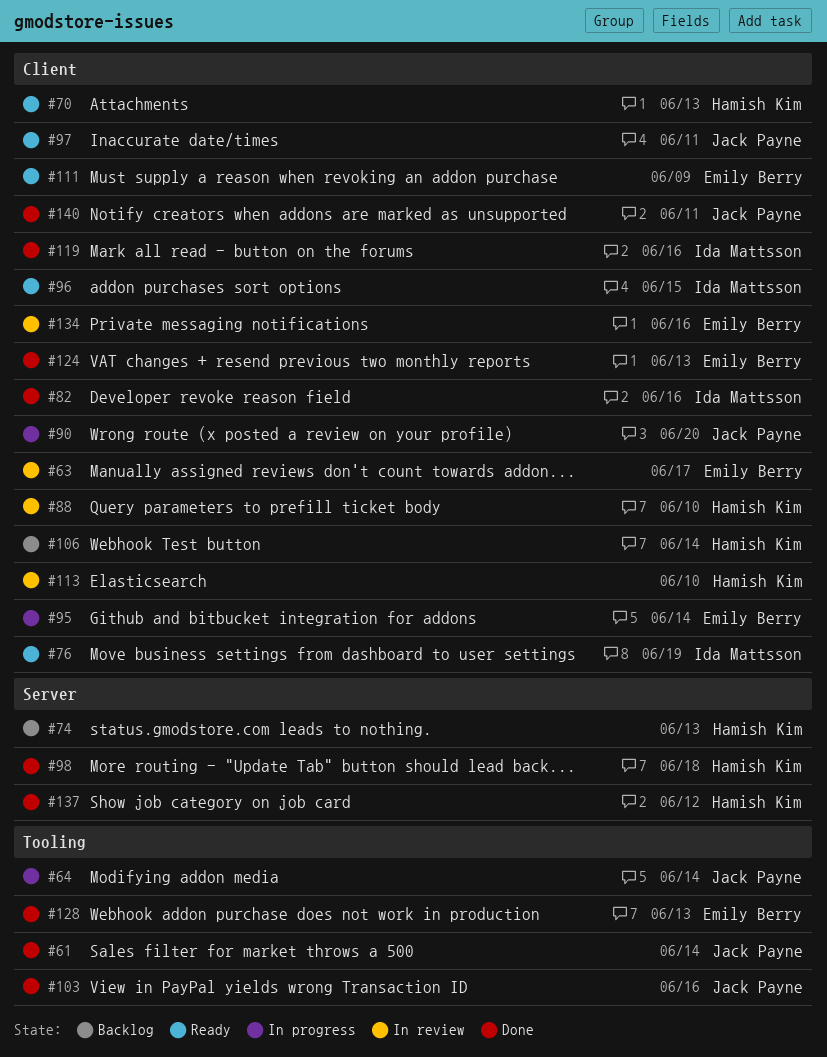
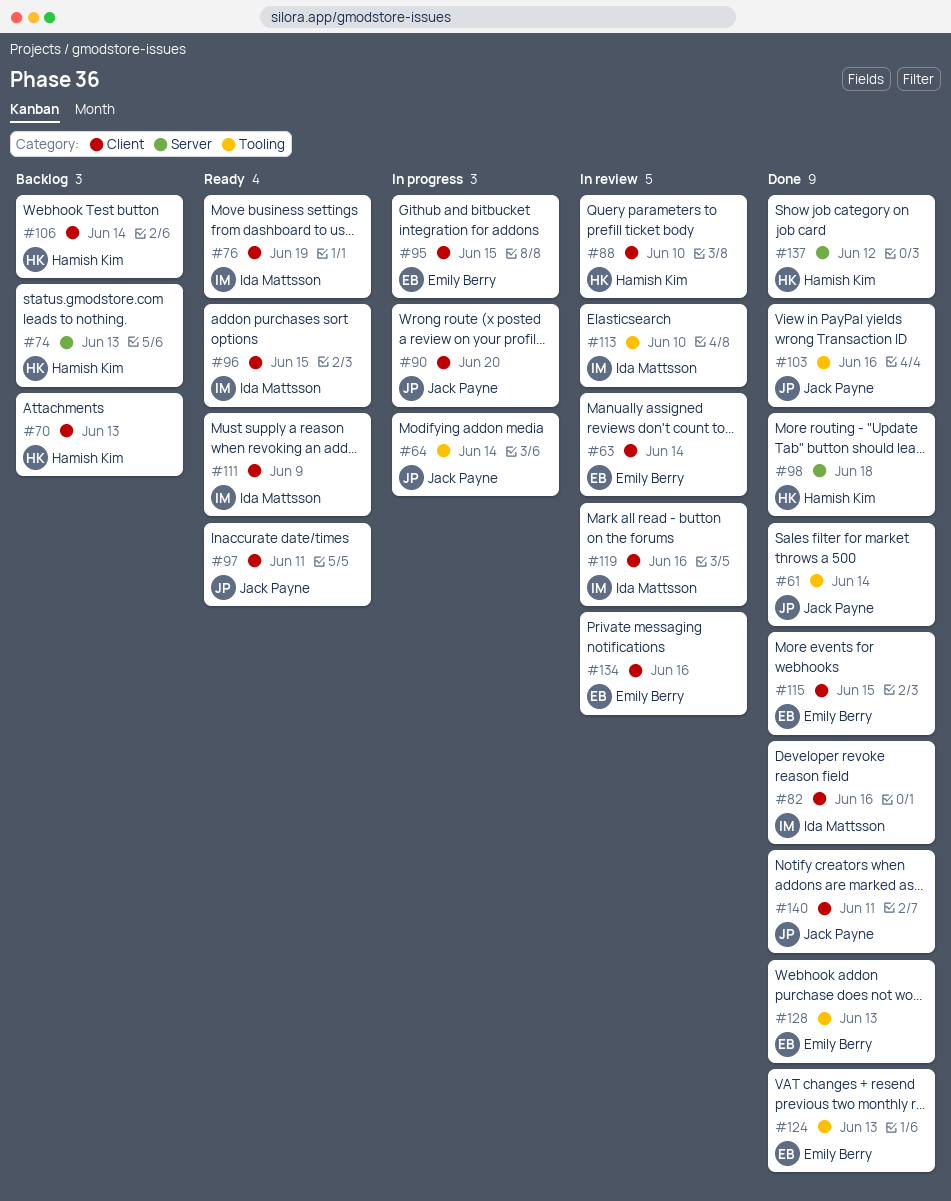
#63, due: Jun 17 -> Jun 14
#70, status: Ready -> Backlog
#95, due: Jun 14 -> Jun 15
#111, owner: Emily Berry -> Ida Mattsson
#113, owner: Hamish Kim -> Ida Mattsson
#113, label: Client -> Tooling
#115: none -> present
#119, status: Done -> In review
#124, label: Client -> Tooling

